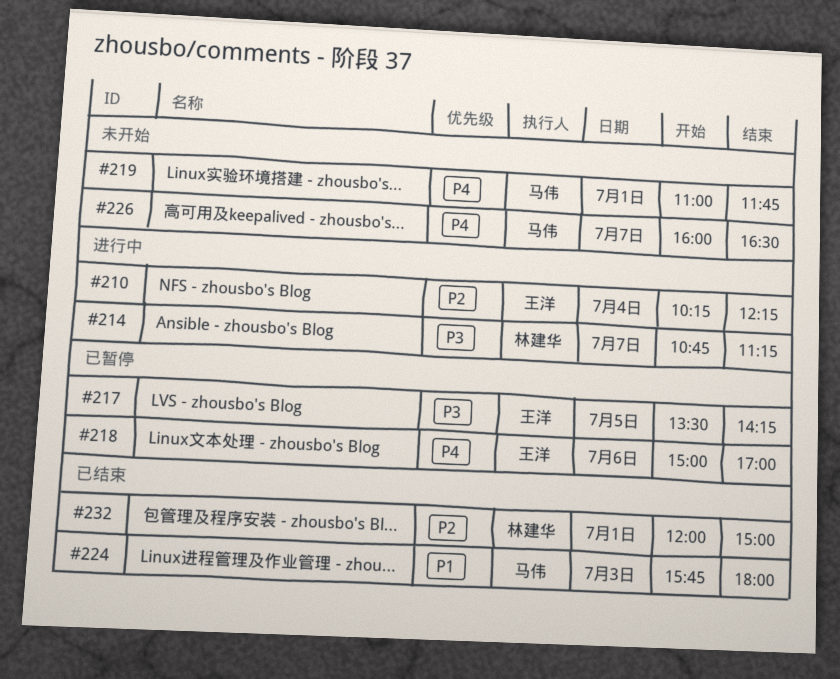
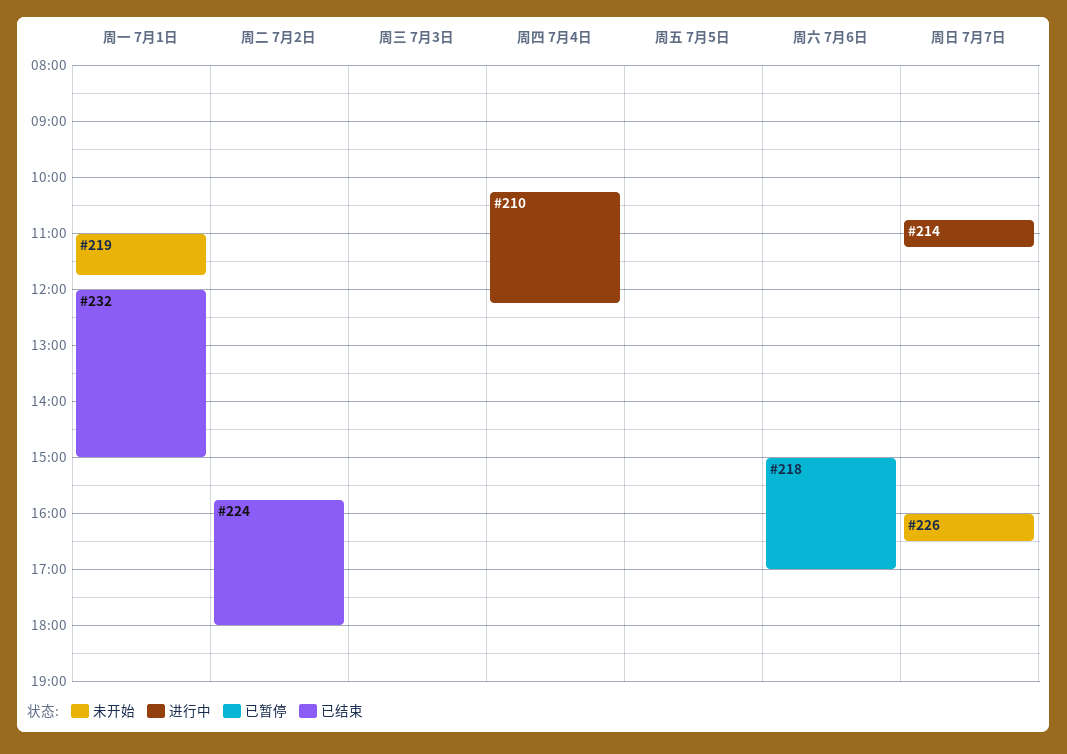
#217: present -> none
#224, day: Jul 3 -> Jul 2

